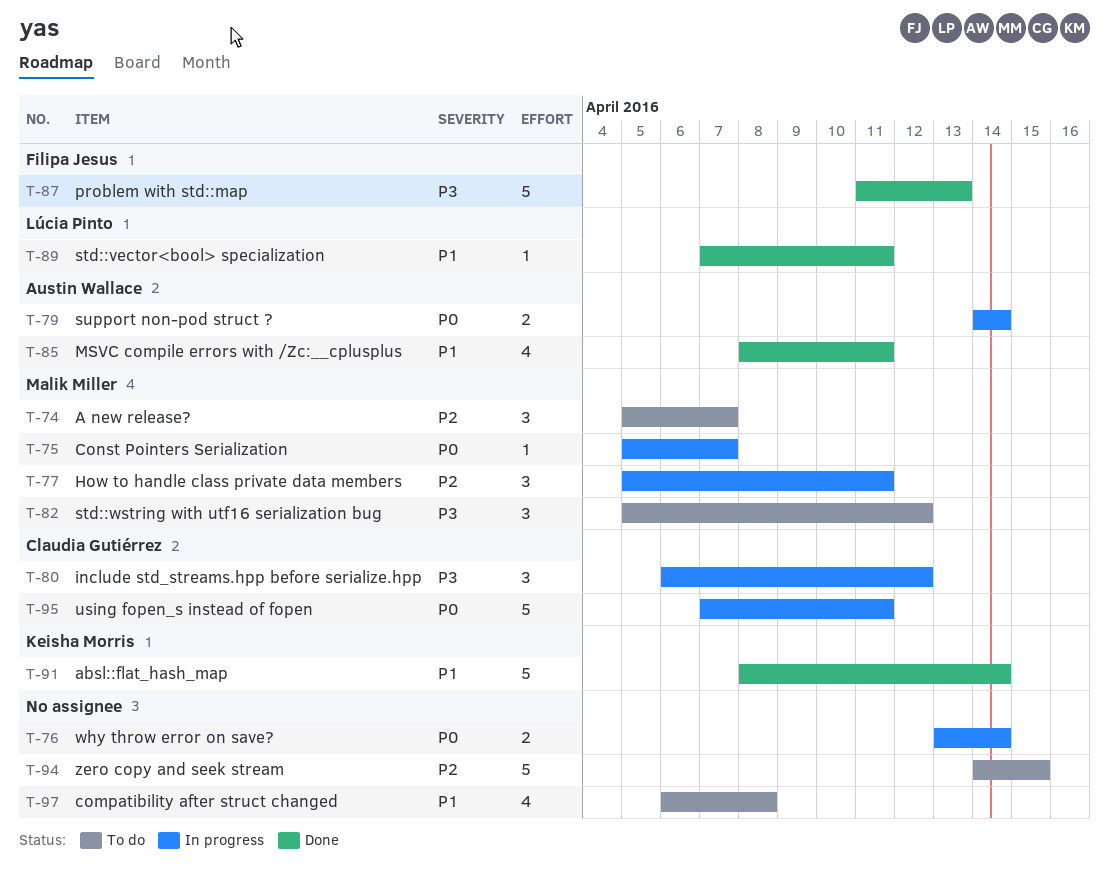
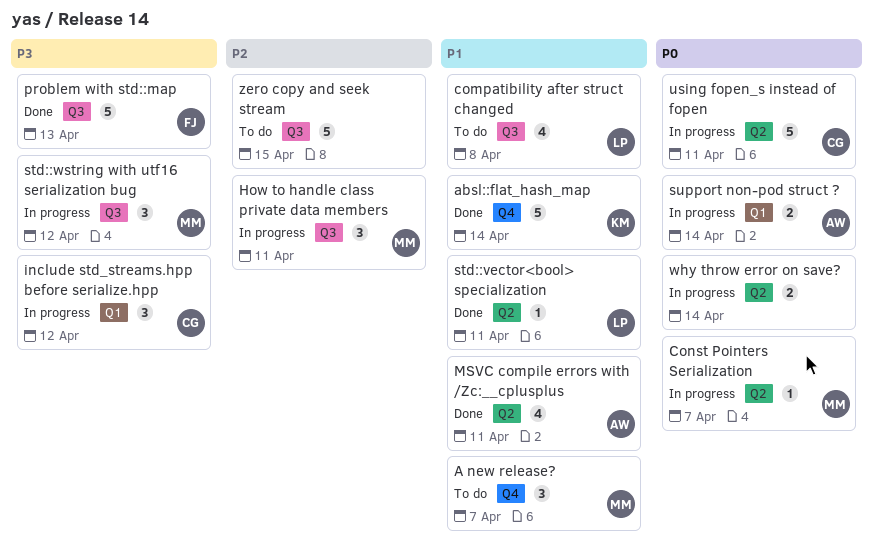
A new release?, priority: P2 -> P1
compatibility after struct changed, owner: none -> Lúcia Pinto
std::wstring with utf16 serialization bug, status: To do -> In progress

